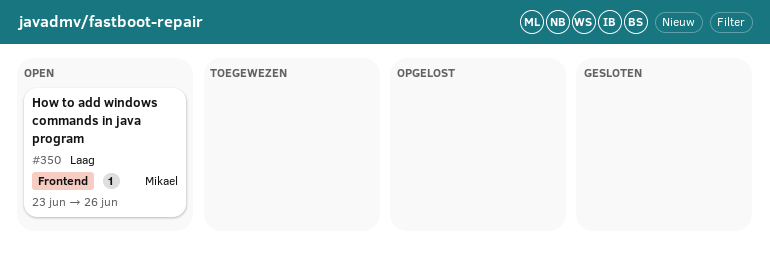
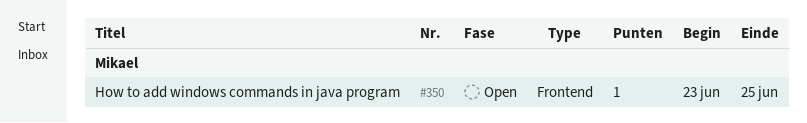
#350, due: Jun 26 -> Jun 25

